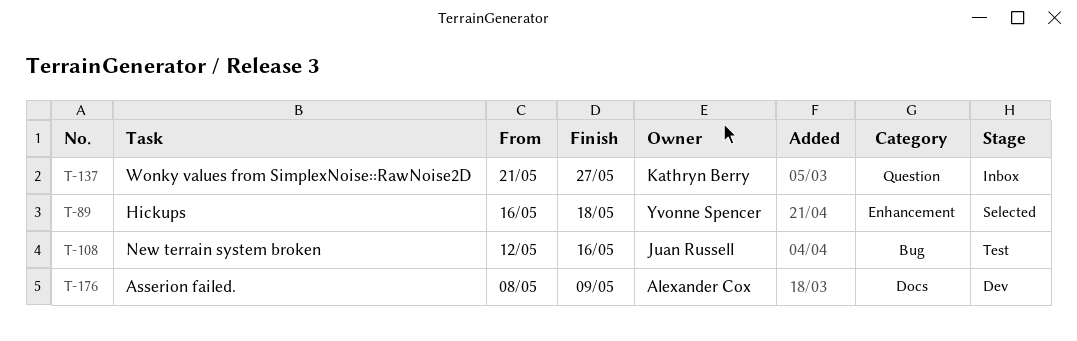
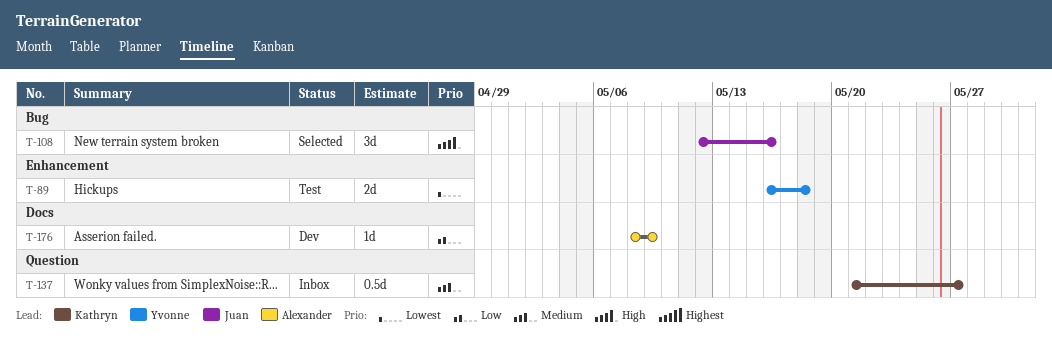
T-89, status: Selected -> Test
T-108, status: Test -> Selected

